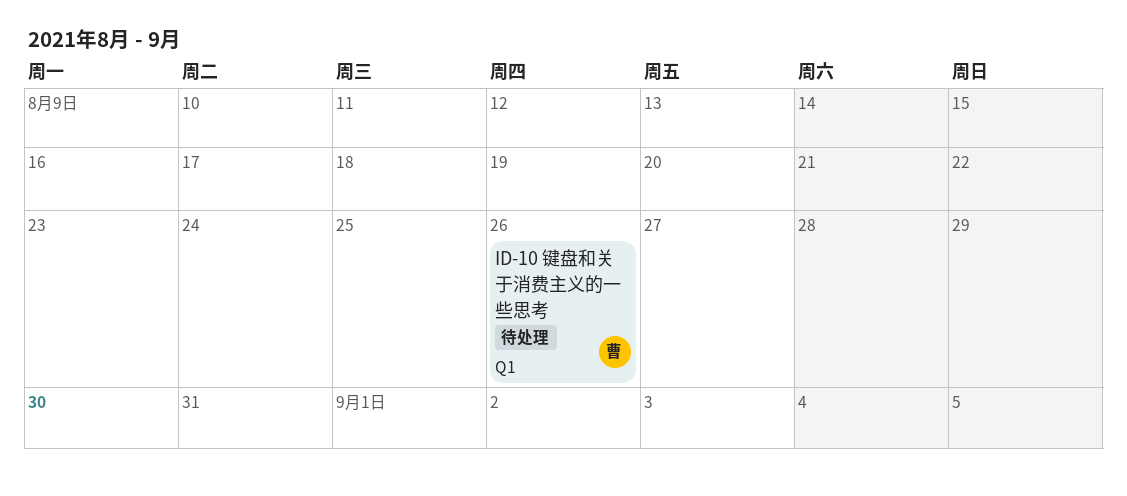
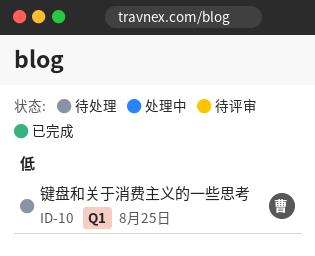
ID-10, due: Aug 26 -> Aug 25

